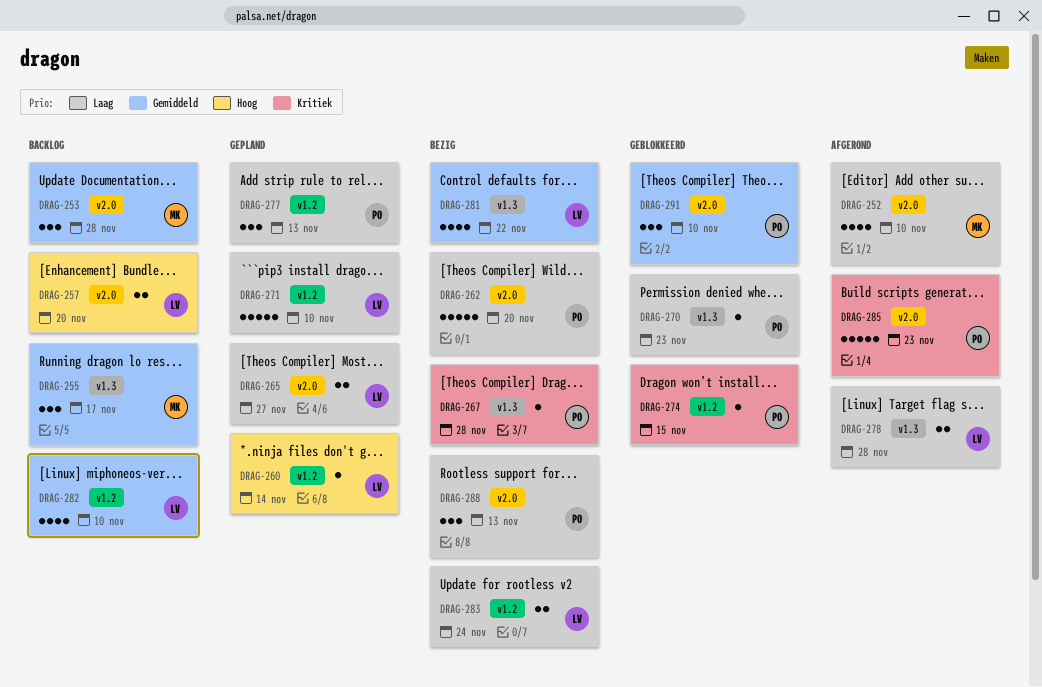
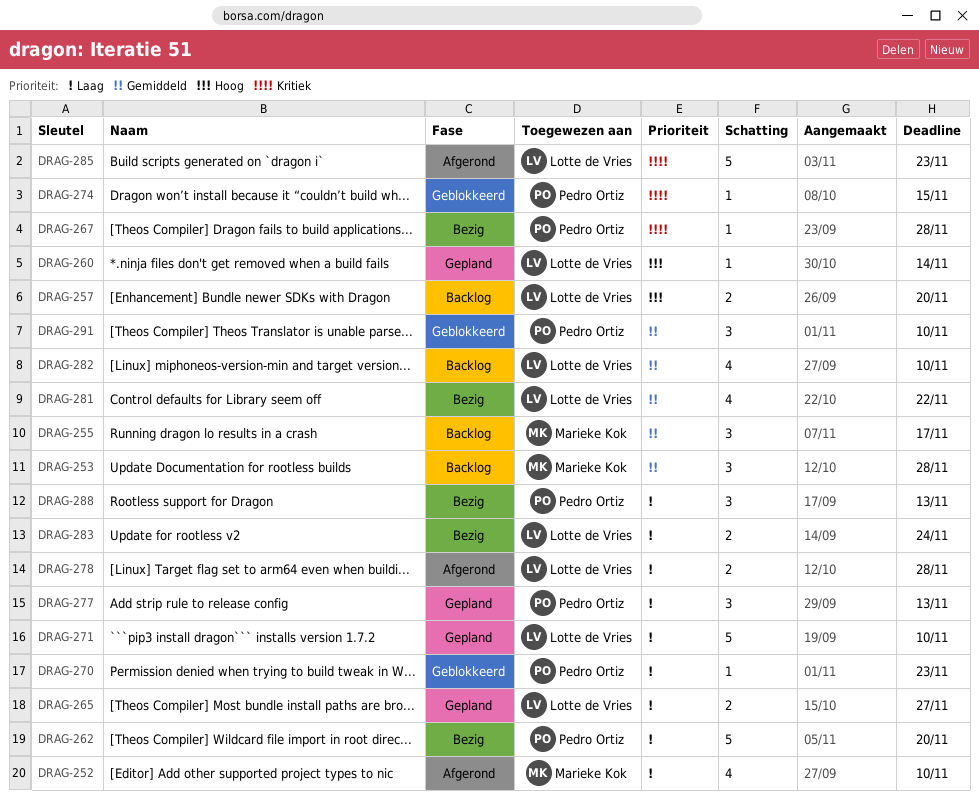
DRAG-285, owner: Pedro Ortiz -> Lotte de Vries

